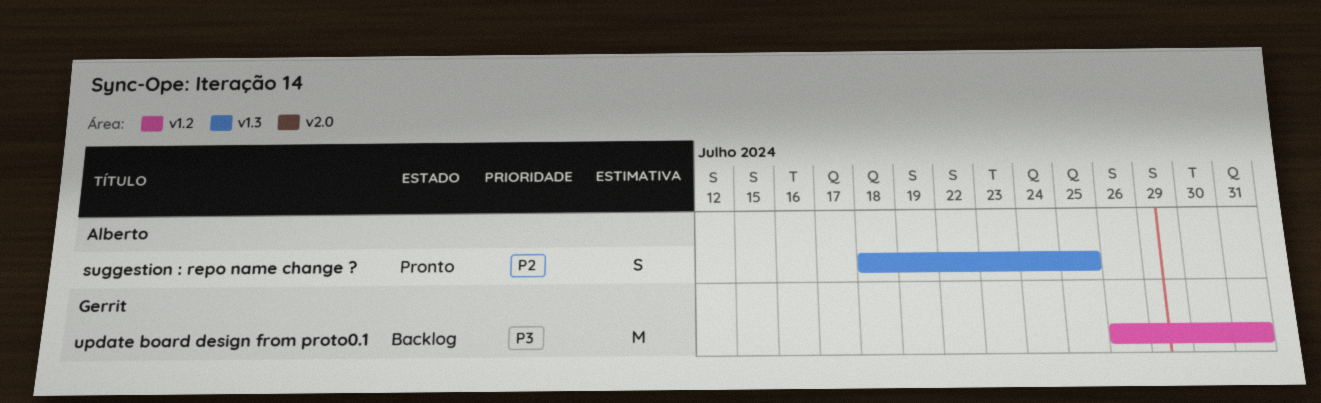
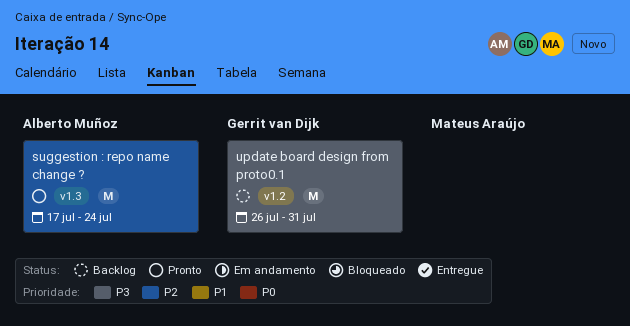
suggestion : repo name change ?, estimate: S -> M
suggestion : repo name change ?, start: Jul 18 -> Jul 17
suggestion : repo name change ?, due: Jul 25 -> Jul 24

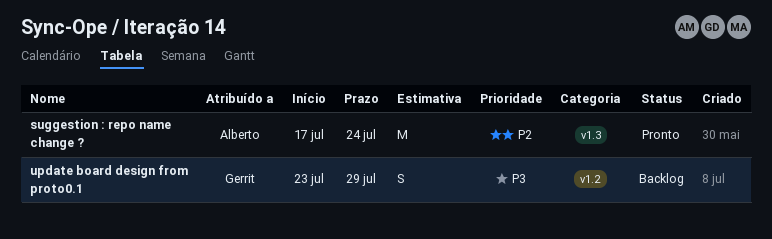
update board design from proto0.1, estimate: M -> S
update board design from proto0.1, start: Jul 26 -> Jul 23
update board design from proto0.1, due: Jul 31 -> Jul 29

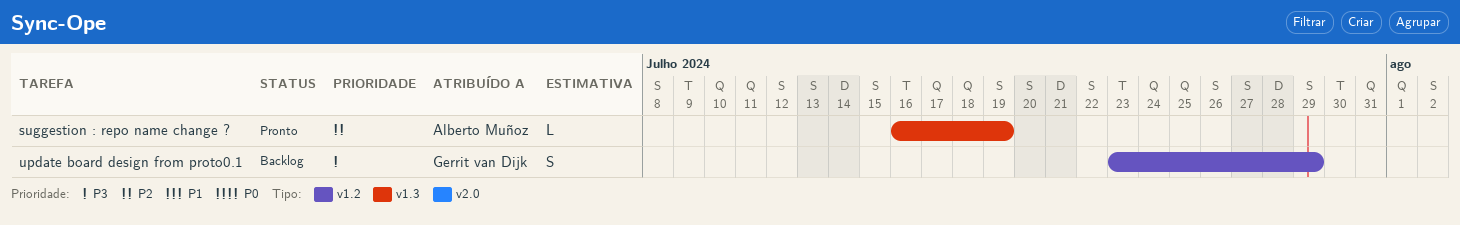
suggestion : repo name change ?, estimate: M -> L
suggestion : repo name change ?, start: Jul 17 -> Jul 16
suggestion : repo name change ?, due: Jul 24 -> Jul 19

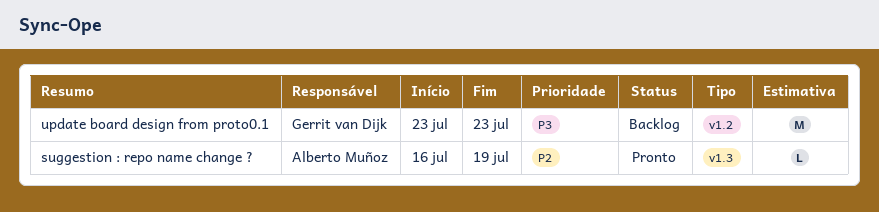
update board design from proto0.1, estimate: S -> M
update board design from proto0.1, due: Jul 29 -> Jul 23

